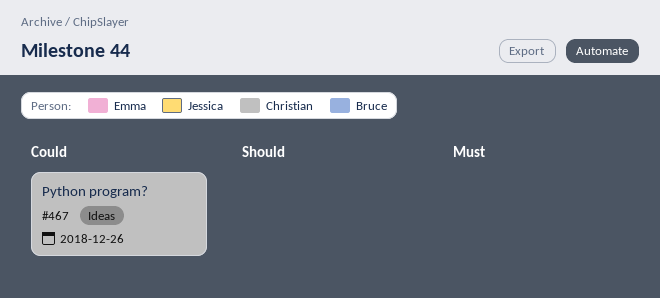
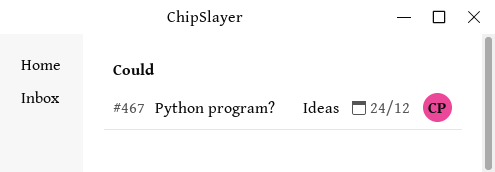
#467, due: Dec 26 -> Dec 24

